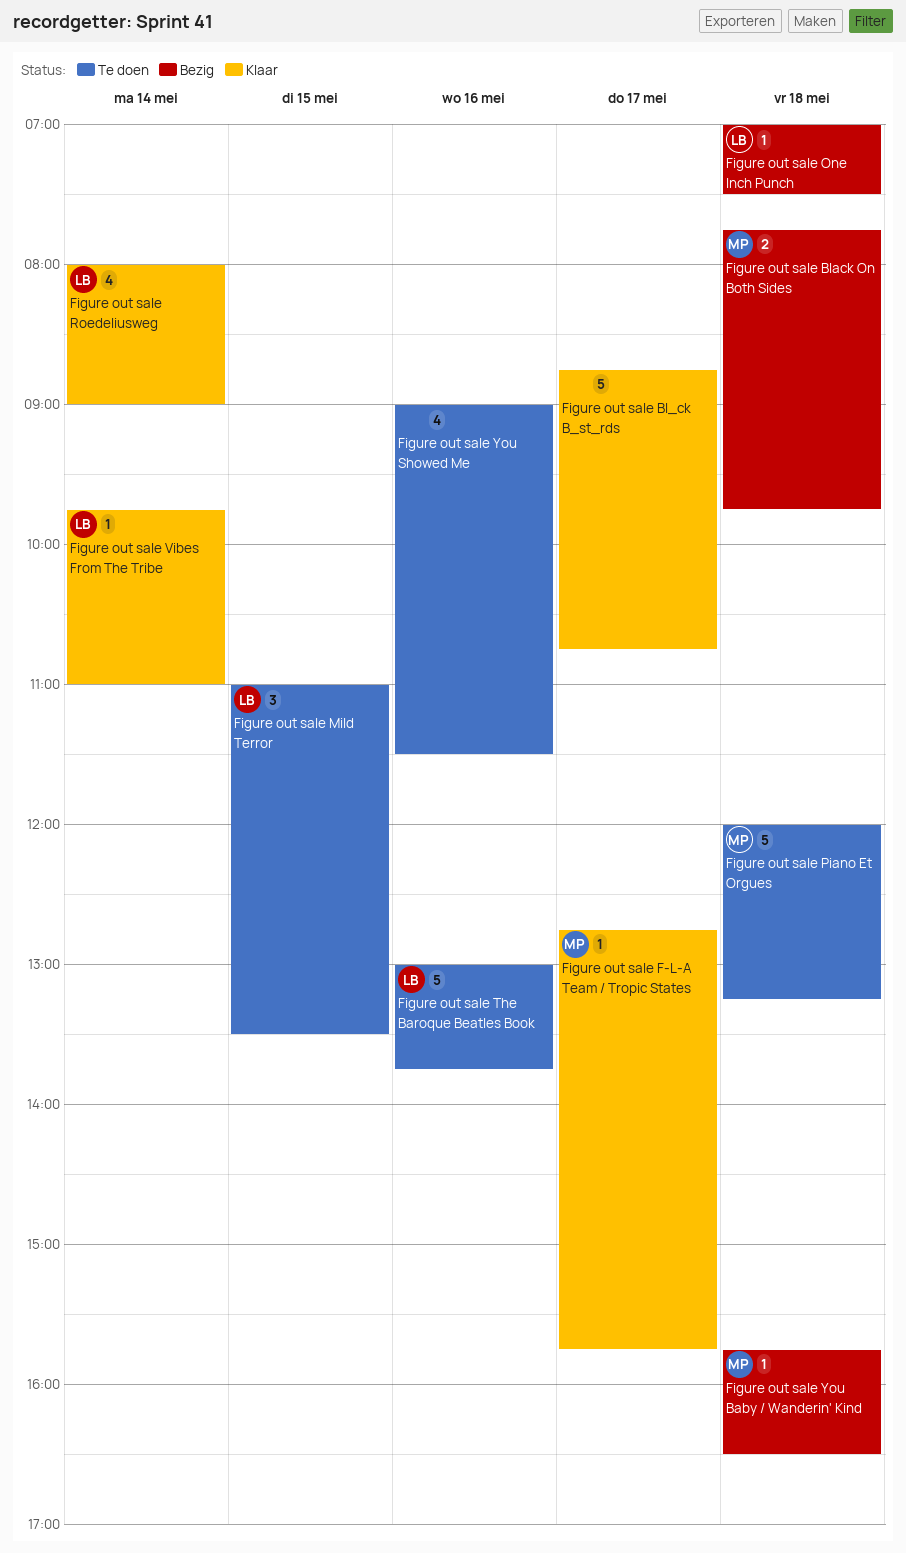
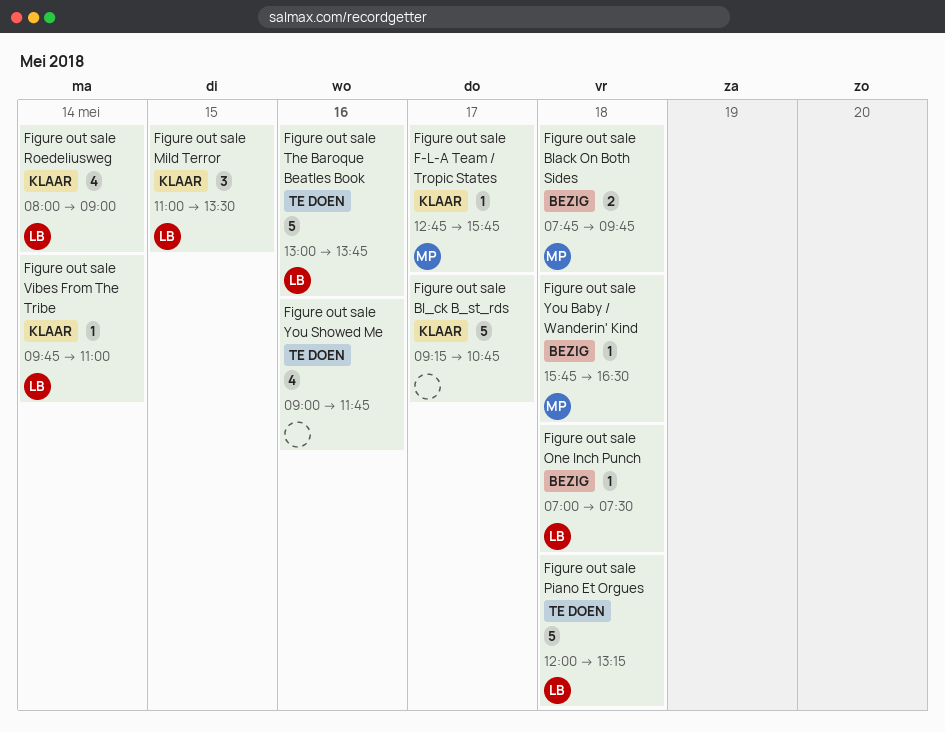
Figure out sale Bl_ck B_st_rds, begins: 08:45 -> 09:15
Figure out sale Mild Terror, status: Te doen -> Klaar
Figure out sale Piano Et Orgues, owner: MP -> LB
Figure out sale You Showed Me, ends: 11:30 -> 11:45

